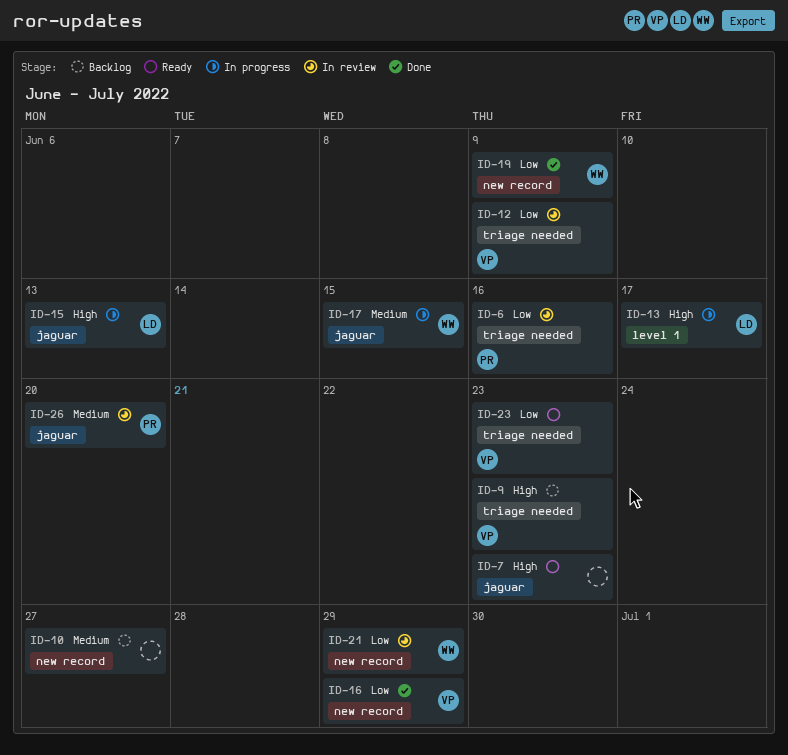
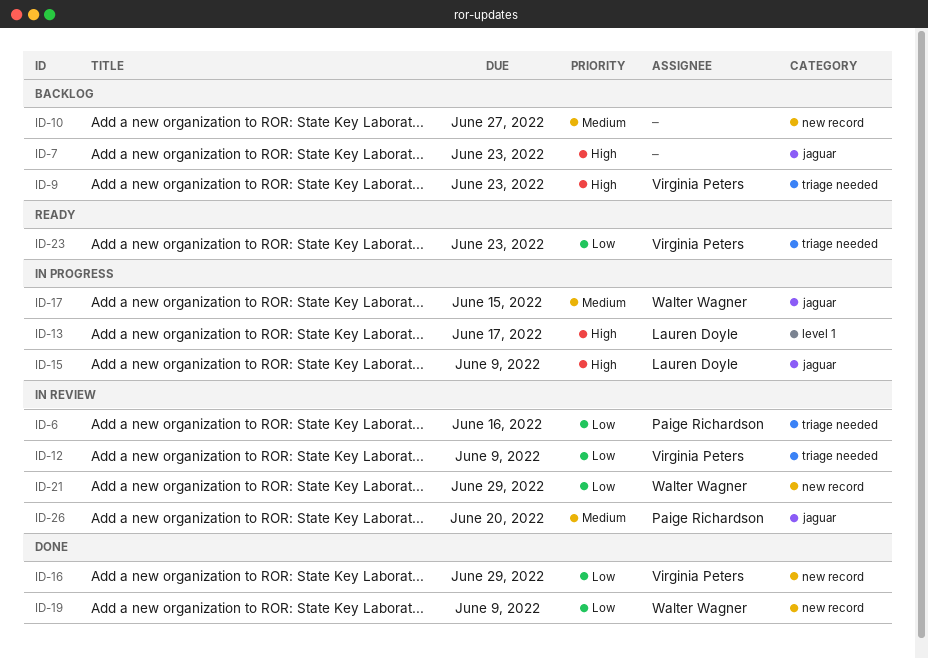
ID-7, status: Ready -> Backlog
ID-15, due: Jun 13 -> Jun 9

